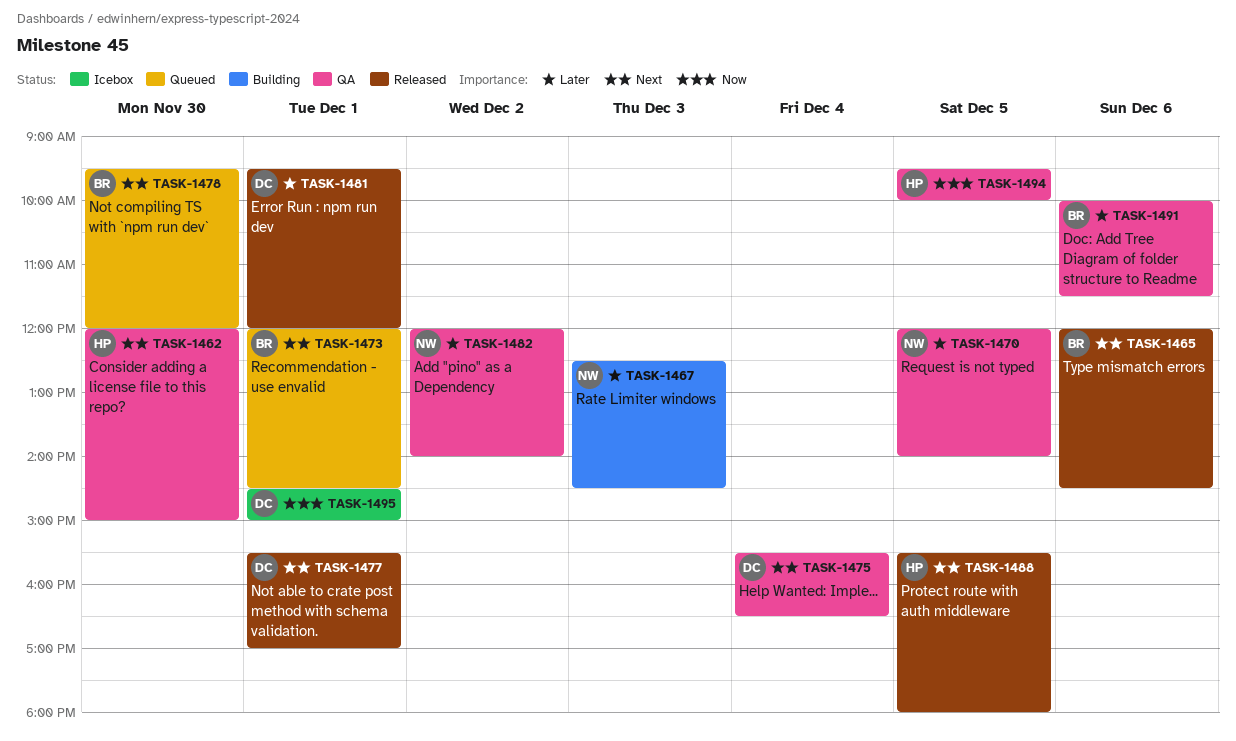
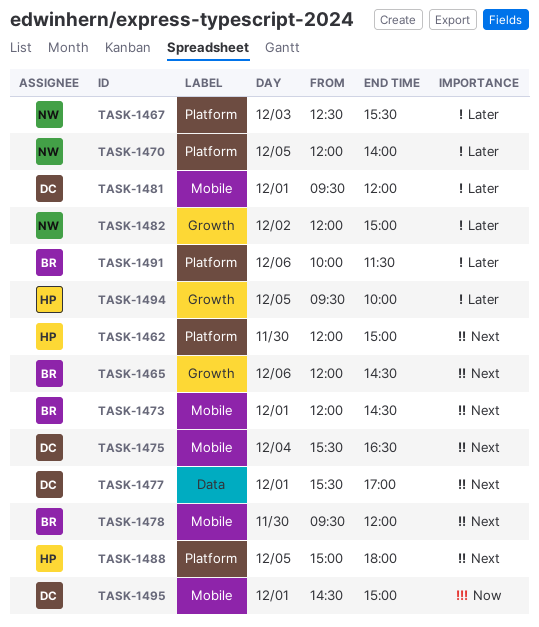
TASK-1467, ends: 14:30 -> 15:30
TASK-1482, ends: 14:00 -> 15:00
TASK-1488, begins: 15:30 -> 15:00
TASK-1494, priority: Now -> Later

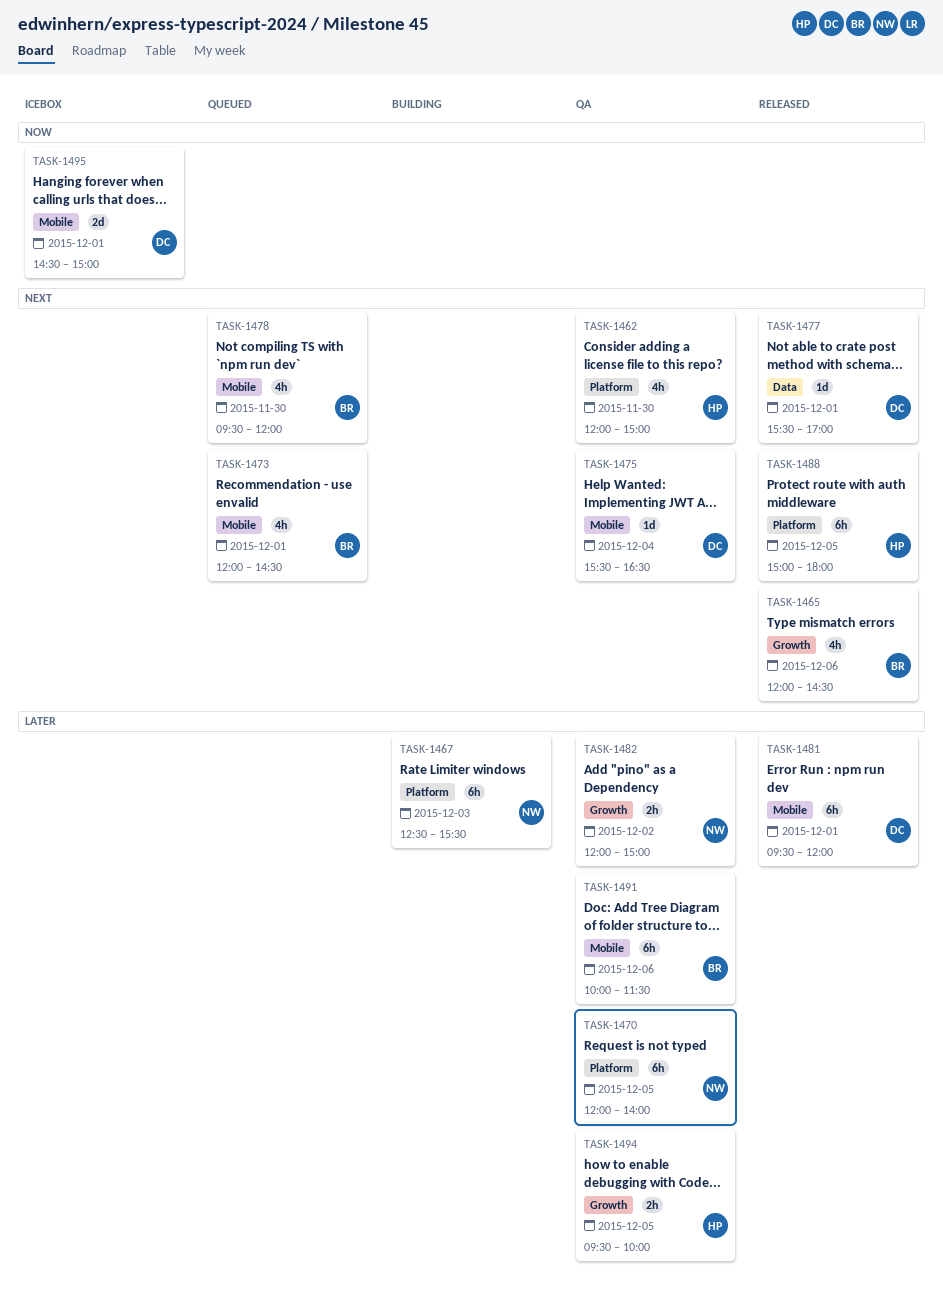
TASK-1491, label: Platform -> Mobile

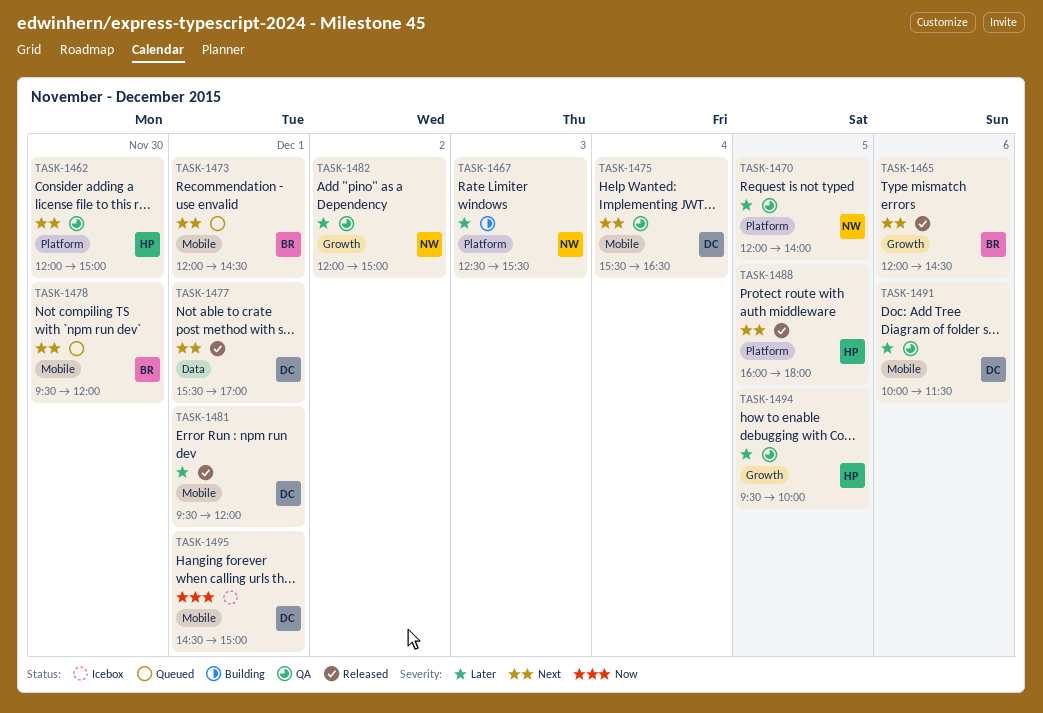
TASK-1488, begins: 15:00 -> 16:00
TASK-1491, owner: BR -> DC

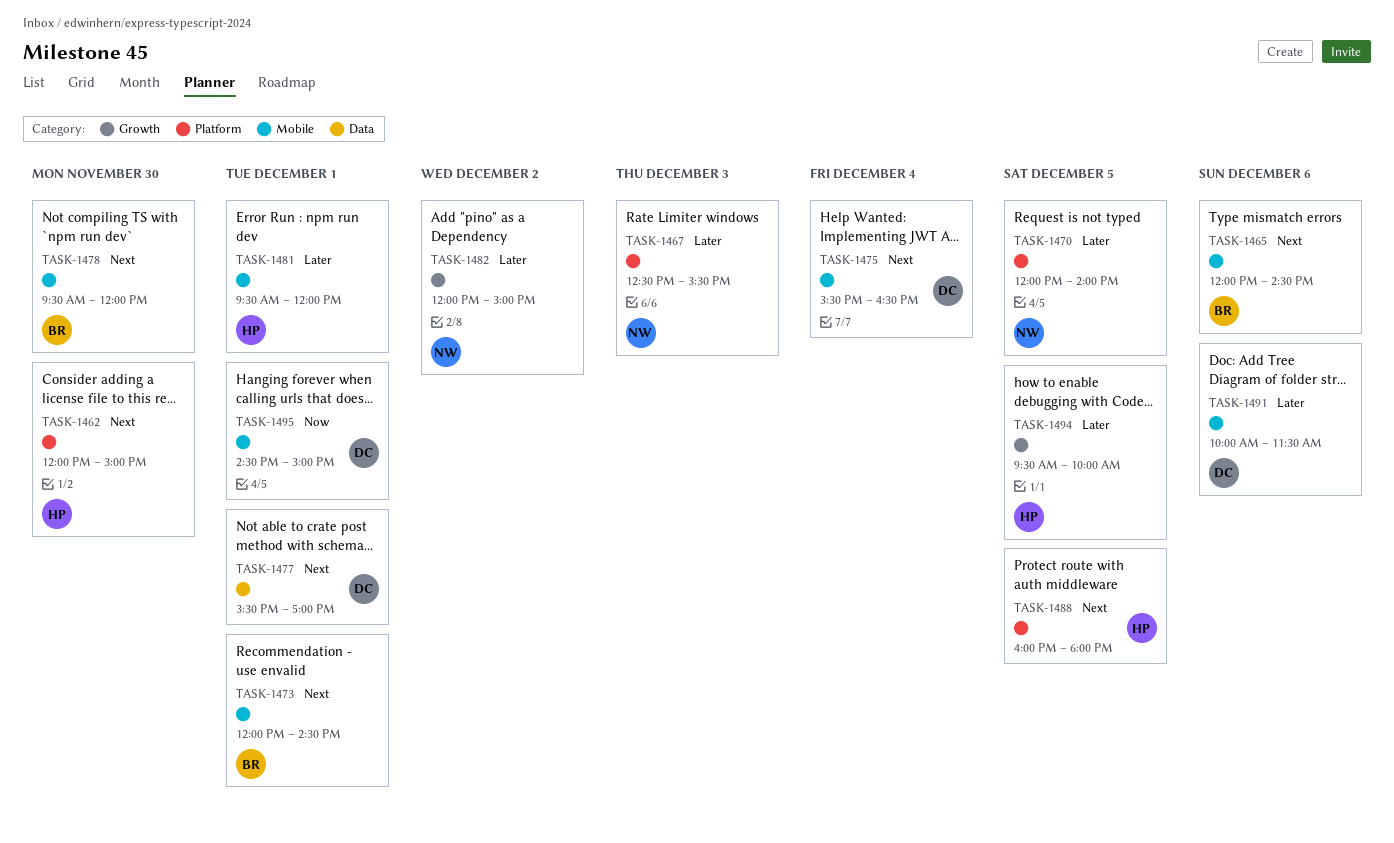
TASK-1465, label: Growth -> Mobile
TASK-1481, owner: DC -> HP

